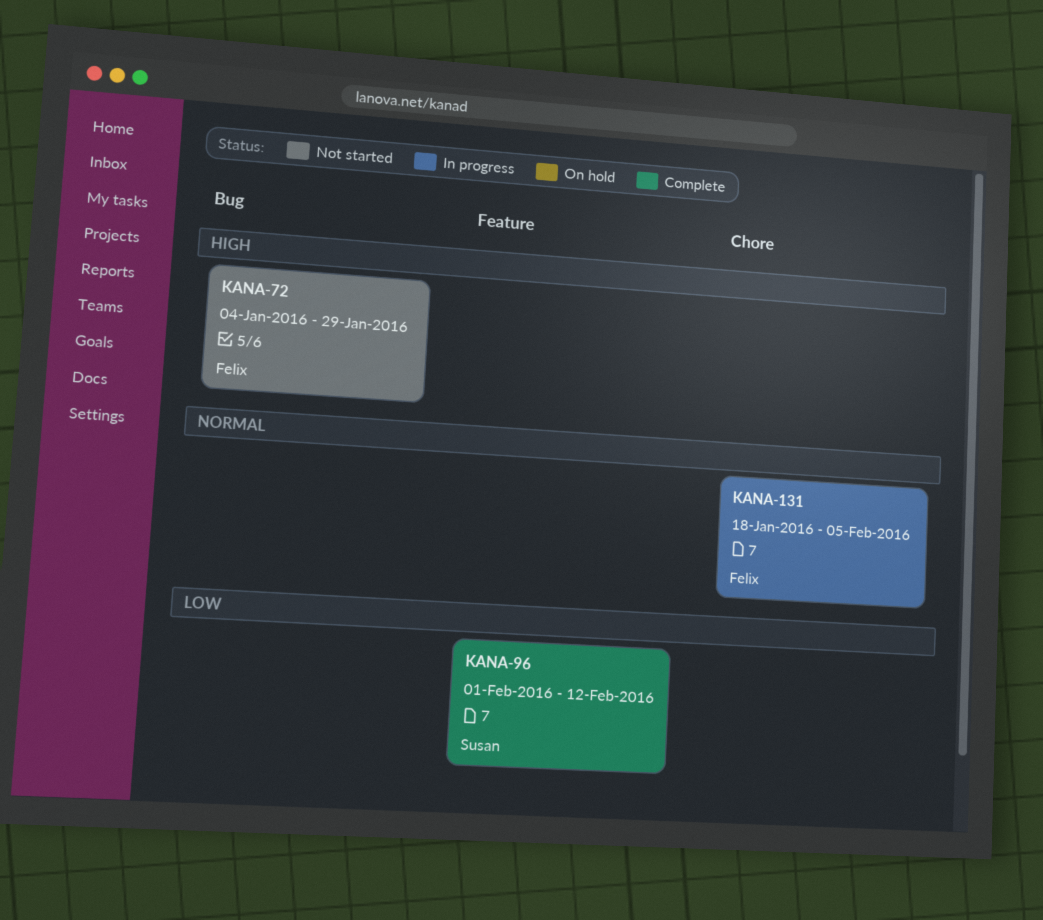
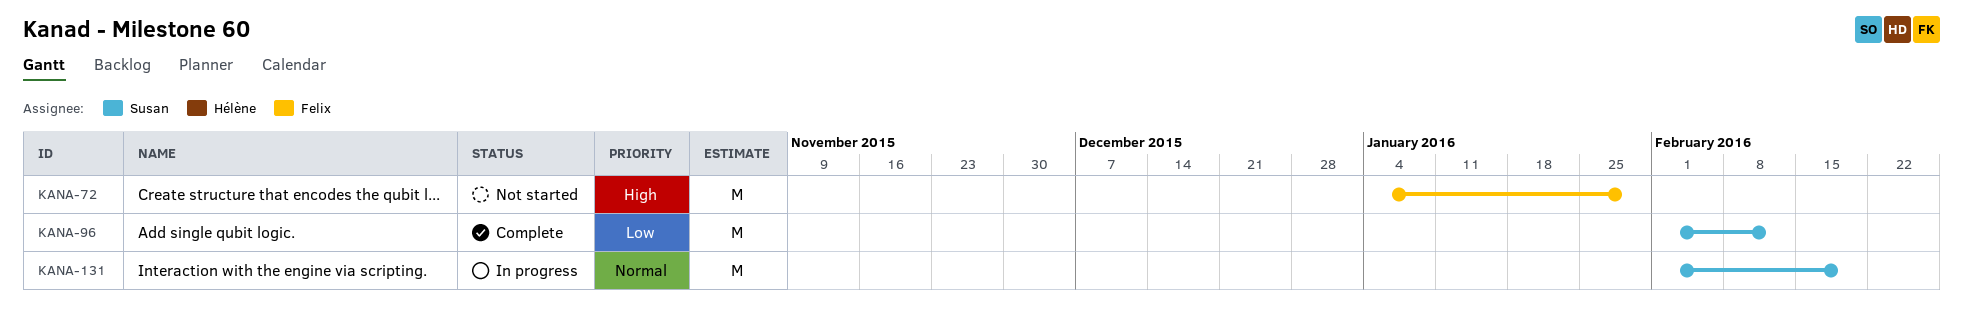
KANA-131, owner: Felix -> Susan
KANA-131, start: Jan 18 -> Feb 1
KANA-131, due: Feb 5 -> Feb 19

